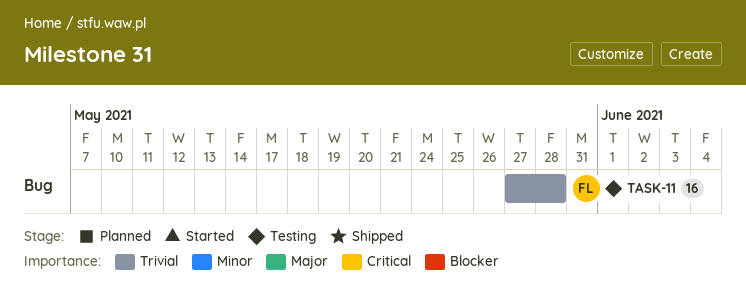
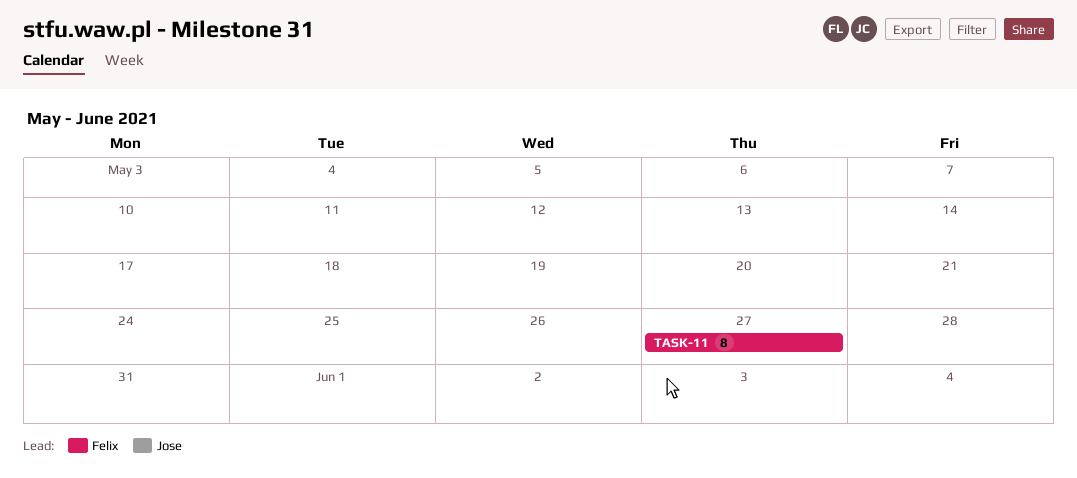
TASK-11, estimate: 16 -> 8
TASK-11, due: May 28 -> May 27

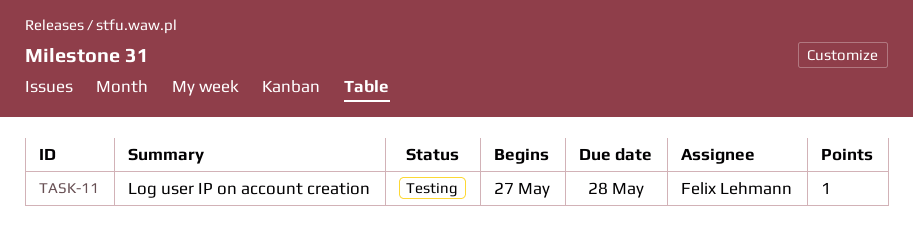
TASK-11, estimate: 8 -> 1
TASK-11, due: May 27 -> May 28

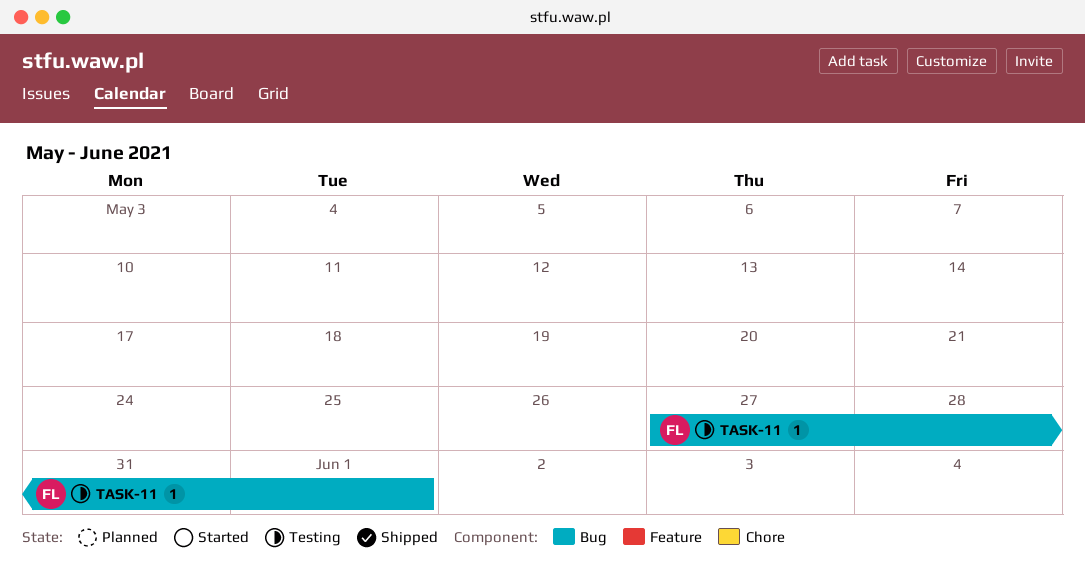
TASK-11, due: May 28 -> Jun 1

